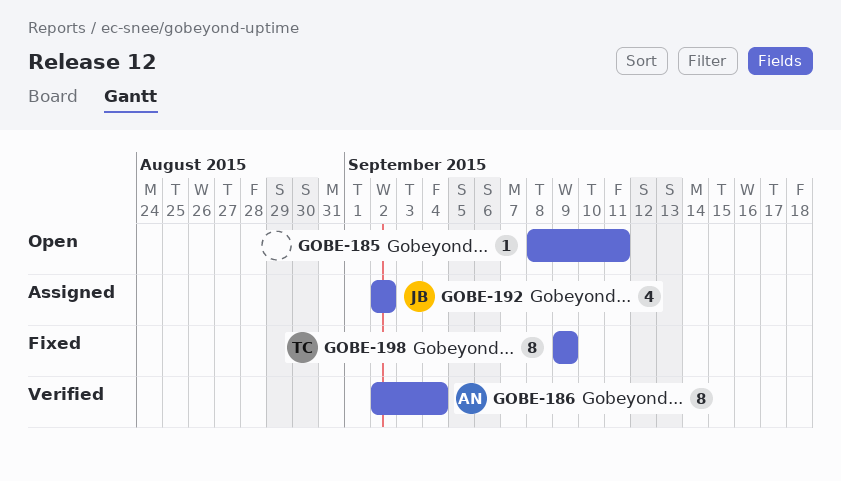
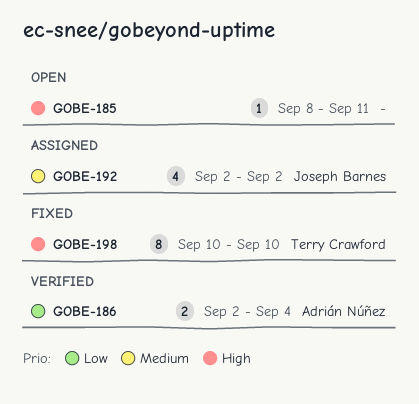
GOBE-186, estimate: 8 -> 2
GOBE-198, start: Sep 9 -> Sep 10
GOBE-198, due: Sep 9 -> Sep 10

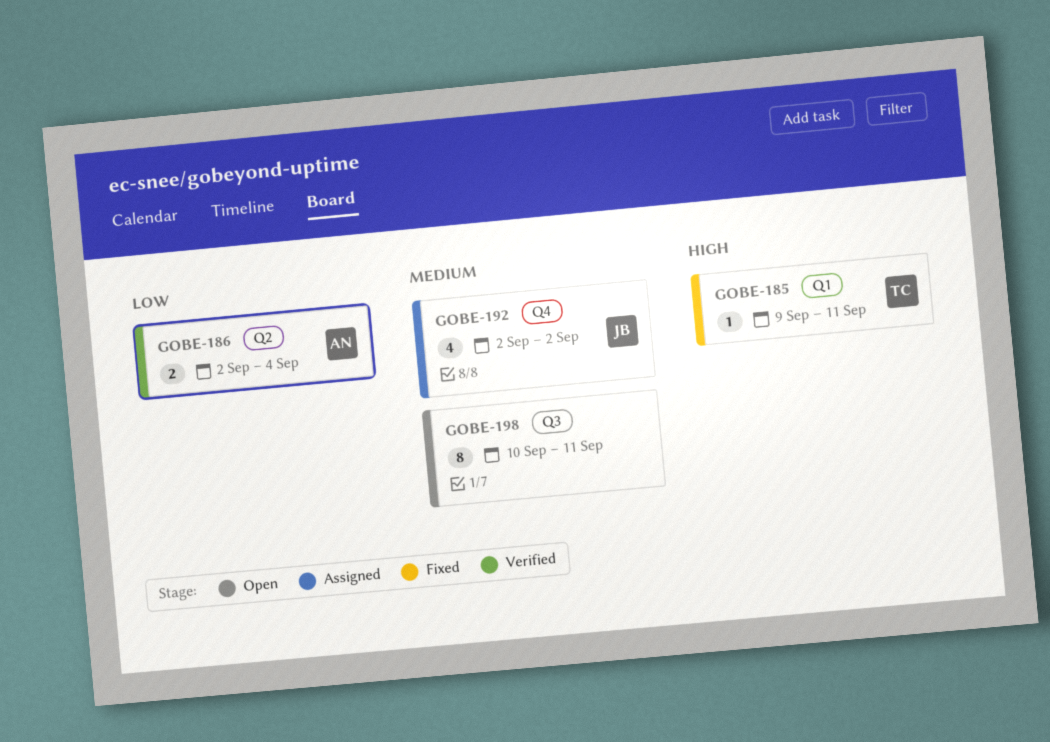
GOBE-185, status: Open -> Fixed
GOBE-185, owner: none -> Terry Crawford
GOBE-185, start: Sep 8 -> Sep 9
GOBE-198, status: Fixed -> Open
GOBE-198, owner: Terry Crawford -> none
GOBE-198, priority: High -> Medium
GOBE-198, due: Sep 10 -> Sep 11

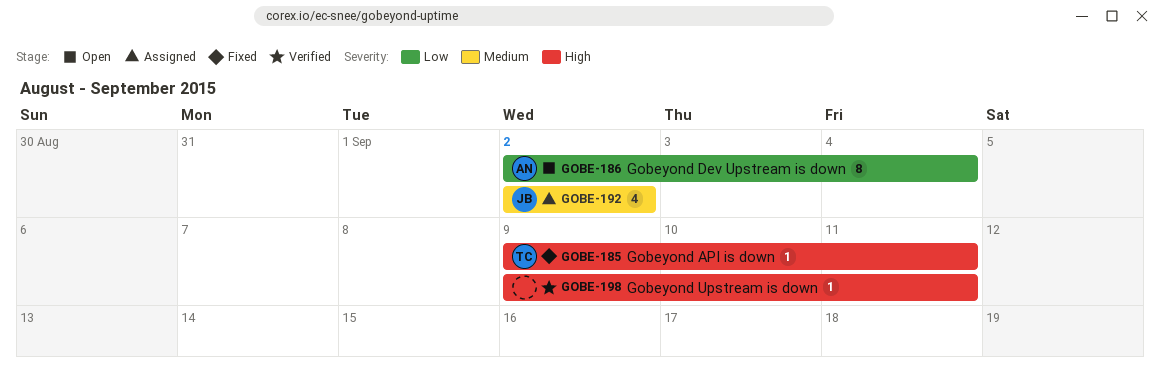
GOBE-186, status: Verified -> Open
GOBE-186, estimate: 2 -> 8
GOBE-198, status: Open -> Verified
GOBE-198, priority: Medium -> High
GOBE-198, estimate: 8 -> 1
GOBE-198, start: Sep 10 -> Sep 9

